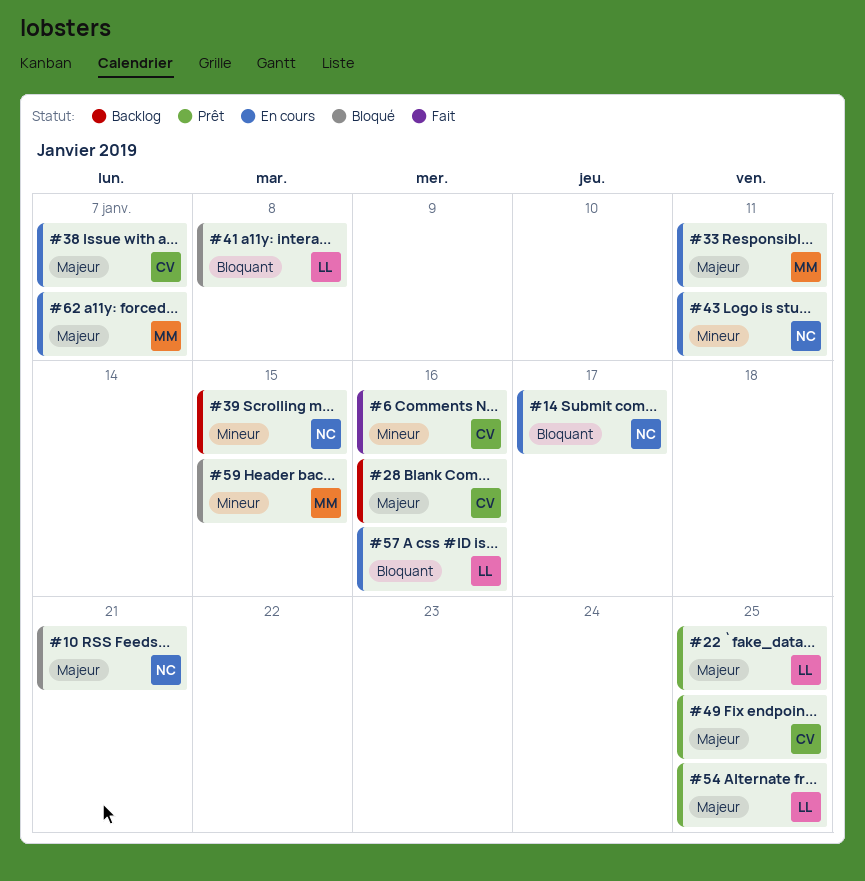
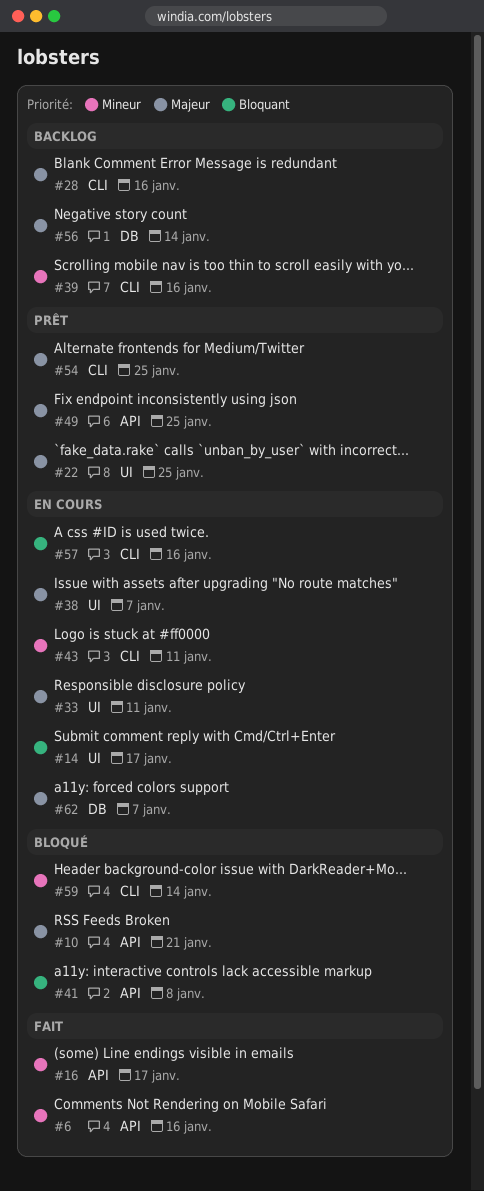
#16: none -> present
#39, due: Jan 15 -> Jan 16
#56: none -> present
#59, due: Jan 15 -> Jan 14

